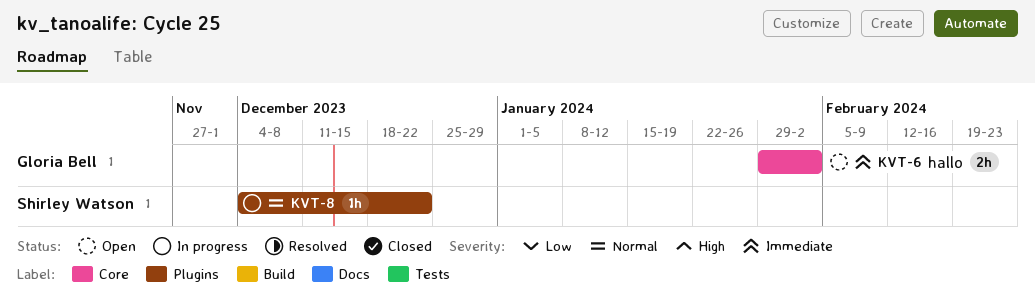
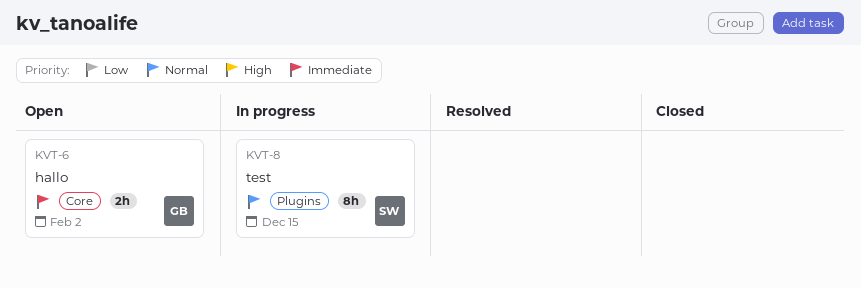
KVT-8, estimate: 1h -> 8h
KVT-8, due: Dec 22 -> Dec 15

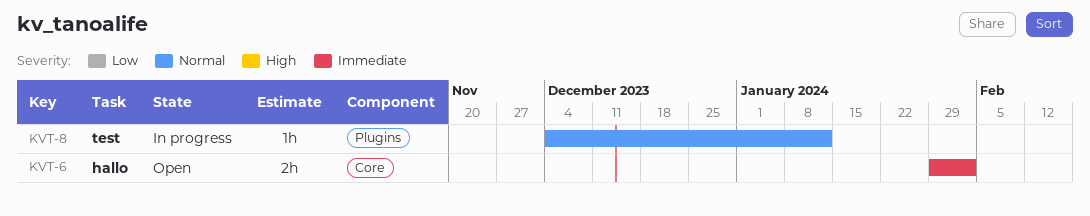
KVT-8, estimate: 8h -> 1h
KVT-8, due: Dec 15 -> Jan 12

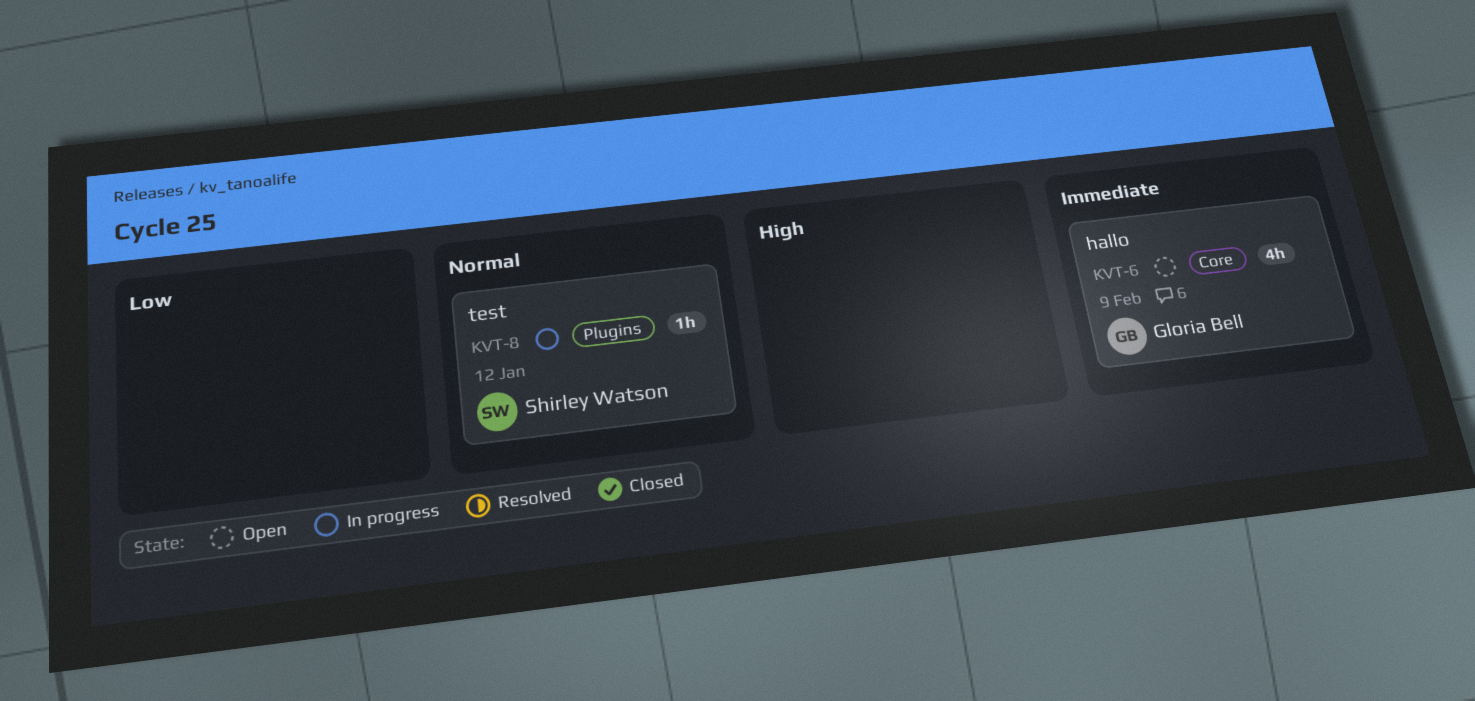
KVT-6, estimate: 2h -> 4h
KVT-6, due: Feb 2 -> Feb 9

